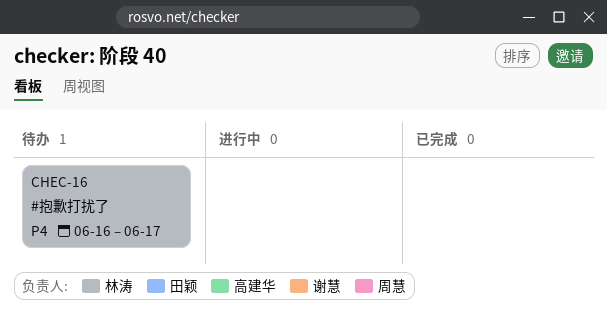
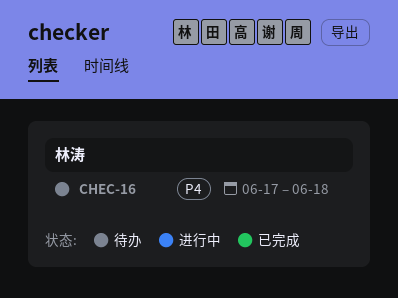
CHEC-16, start: Jun 16 -> Jun 17
CHEC-16, due: Jun 17 -> Jun 18

